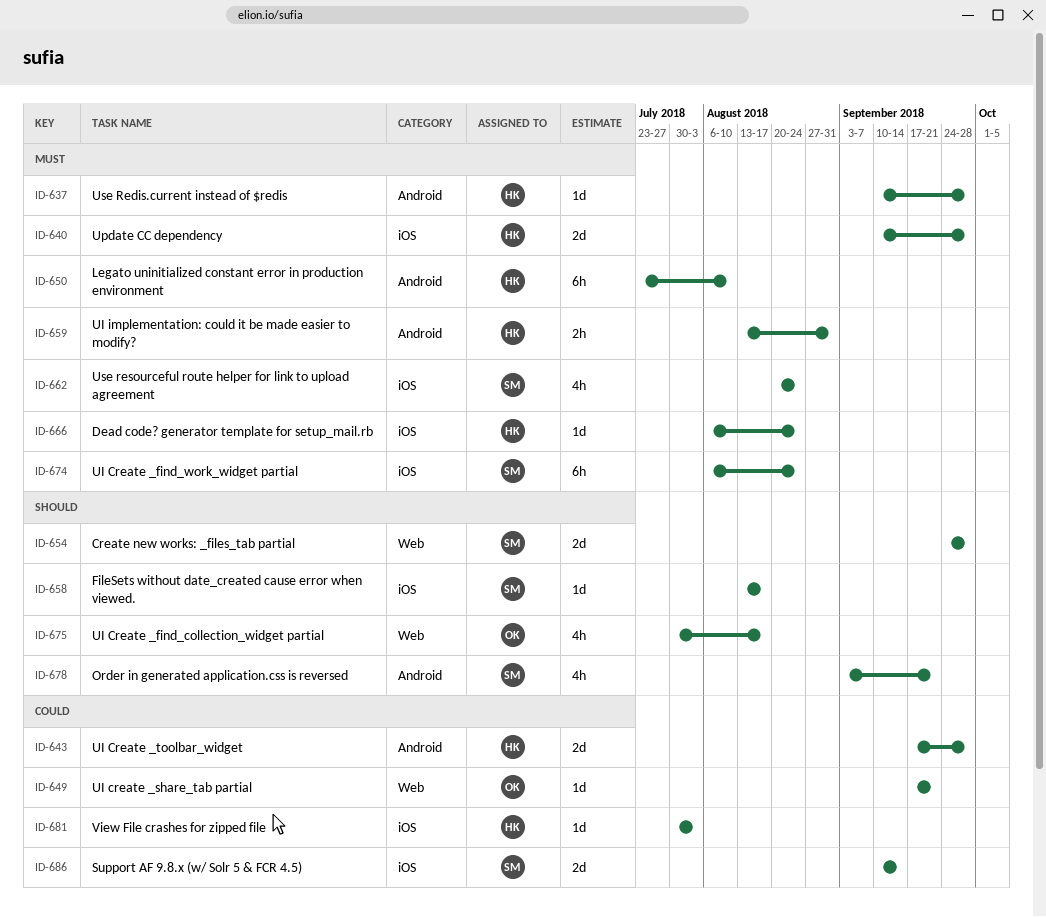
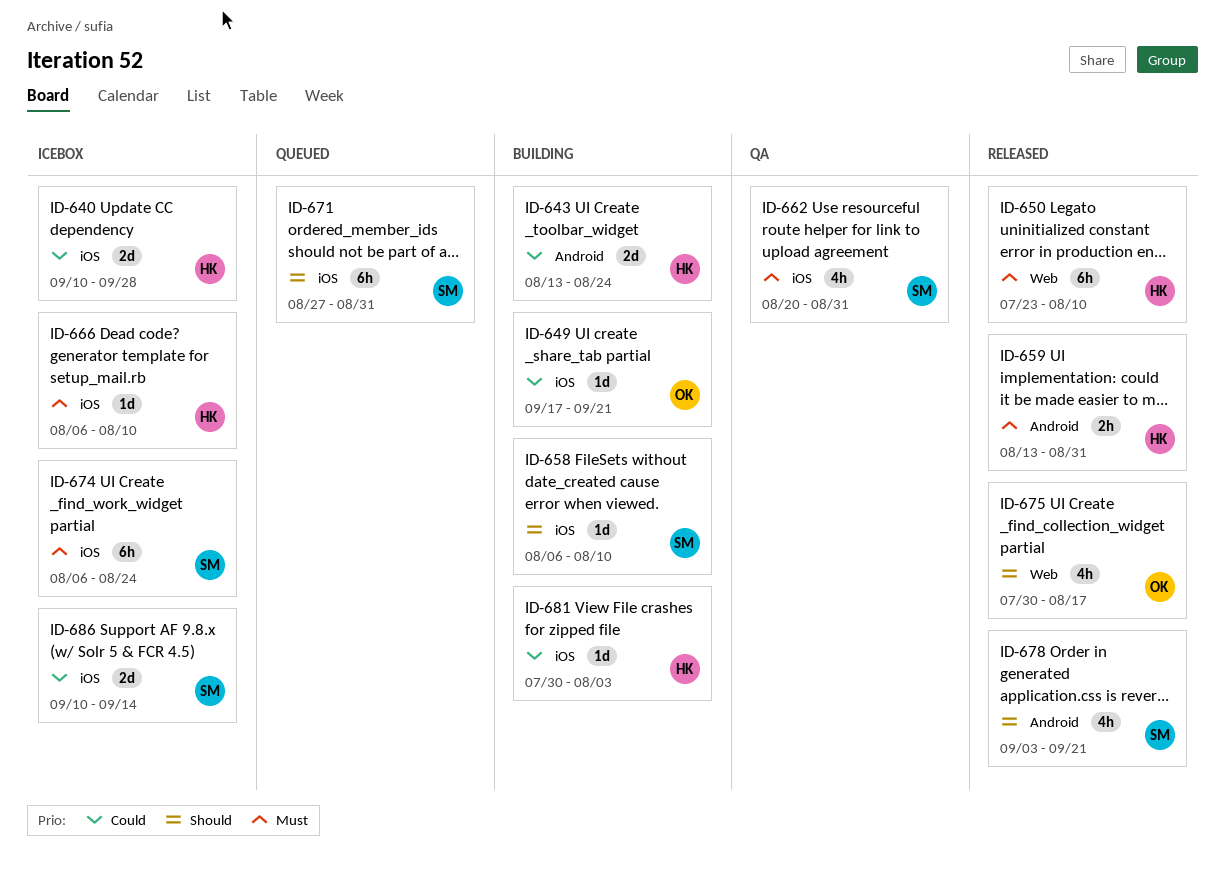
ID-637: present -> none
ID-640, priority: Must -> Could
ID-643, start: Sep 17 -> Aug 13
ID-643, due: Sep 28 -> Aug 24
ID-649, label: Web -> iOS
ID-650, label: Android -> Web
ID-654: present -> none
ID-658, start: Aug 13 -> Aug 6
ID-658, due: Aug 17 -> Aug 10
ID-662, due: Aug 24 -> Aug 31
ID-666, due: Aug 24 -> Aug 10
ID-671: none -> present

